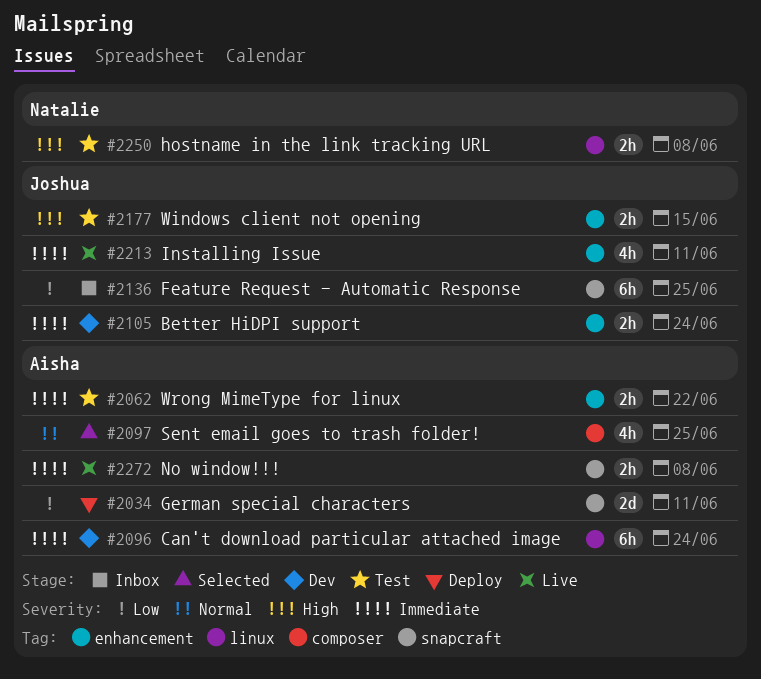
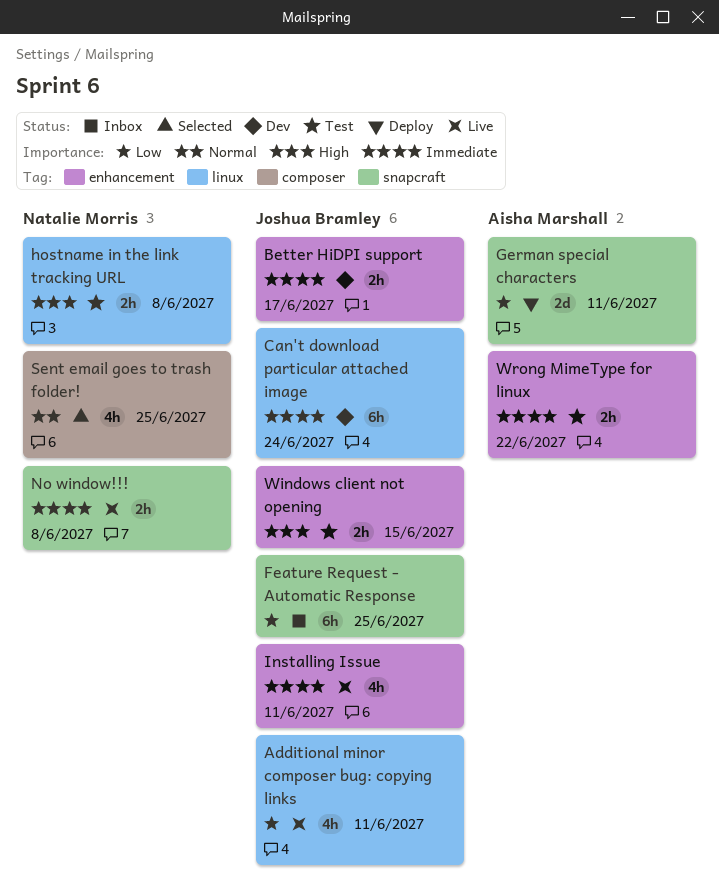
Additional minor composer bug: copying links: none -> present
Better HiDPI support, due: Jun 24 -> Jun 17
Can't download particular attached image, owner: Aisha Marshall -> Joshua Bramley
No window!!!, owner: Aisha Marshall -> Natalie Morris
Sent email goes to trash folder!, owner: Aisha Marshall -> Natalie Morris

